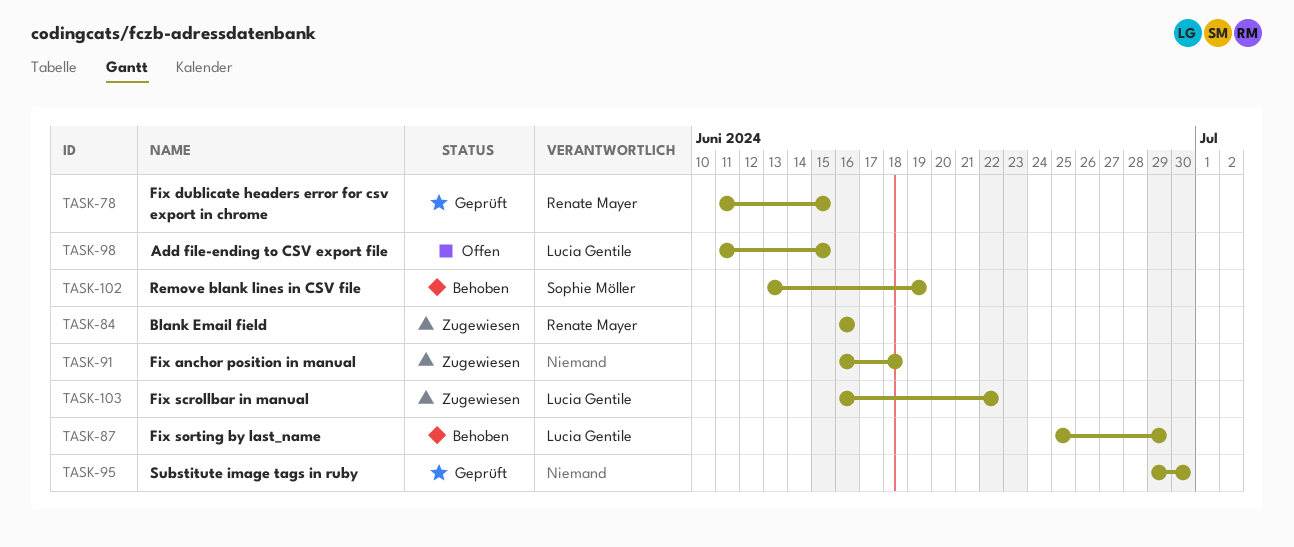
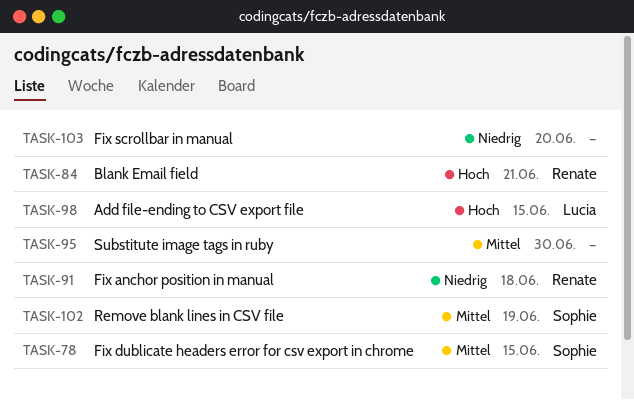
TASK-78, owner: Renate Mayer -> Sophie Möller
TASK-84, due: Jun 16 -> Jun 21
TASK-87: present -> none
TASK-91, owner: none -> Renate Mayer
TASK-103, owner: Lucia Gentile -> none
TASK-103, due: Jun 22 -> Jun 20

